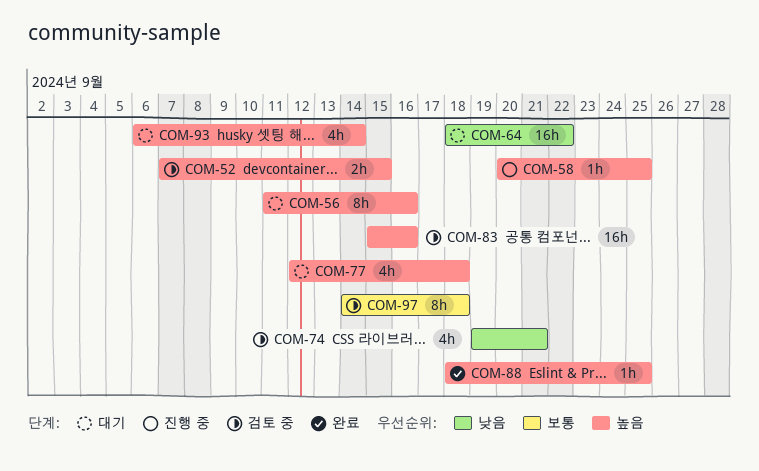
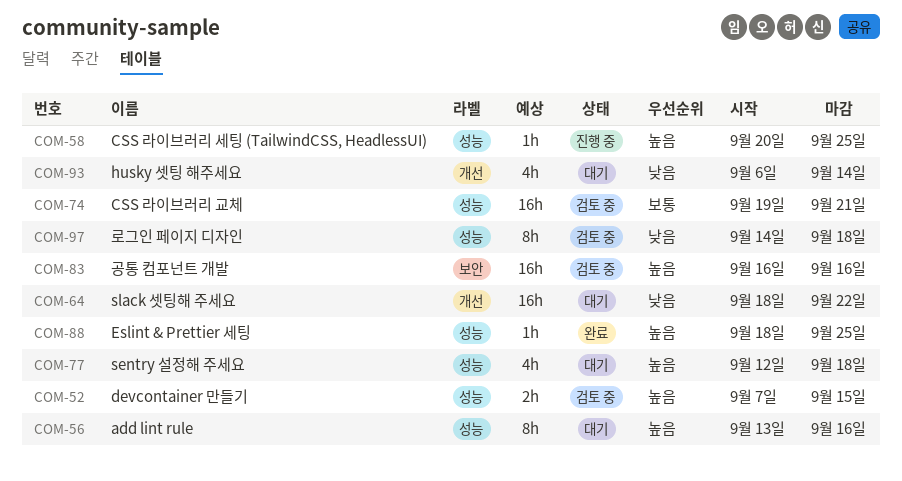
COM-56, start: Sep 11 -> Sep 13
COM-74, priority: 낮음 -> 보통
COM-74, estimate: 4h -> 16h
COM-83, start: Sep 15 -> Sep 16
COM-93, priority: 높음 -> 낮음
COM-97, priority: 보통 -> 낮음

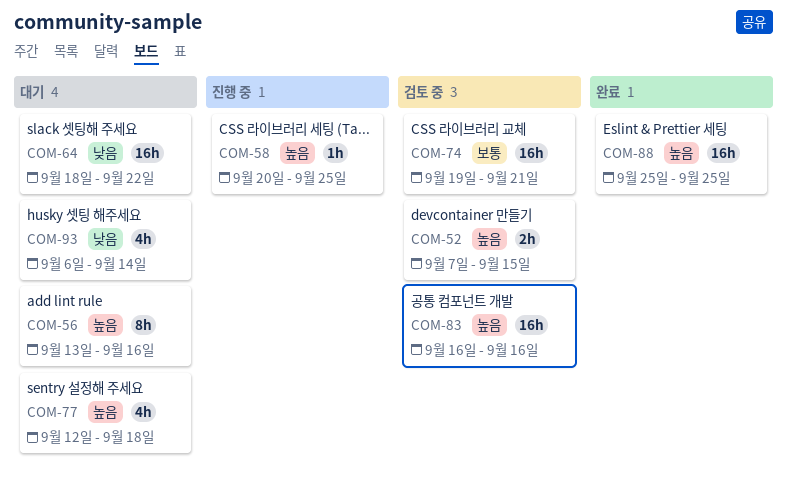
COM-88, estimate: 1h -> 16h
COM-88, start: Sep 18 -> Sep 25
COM-97: present -> none

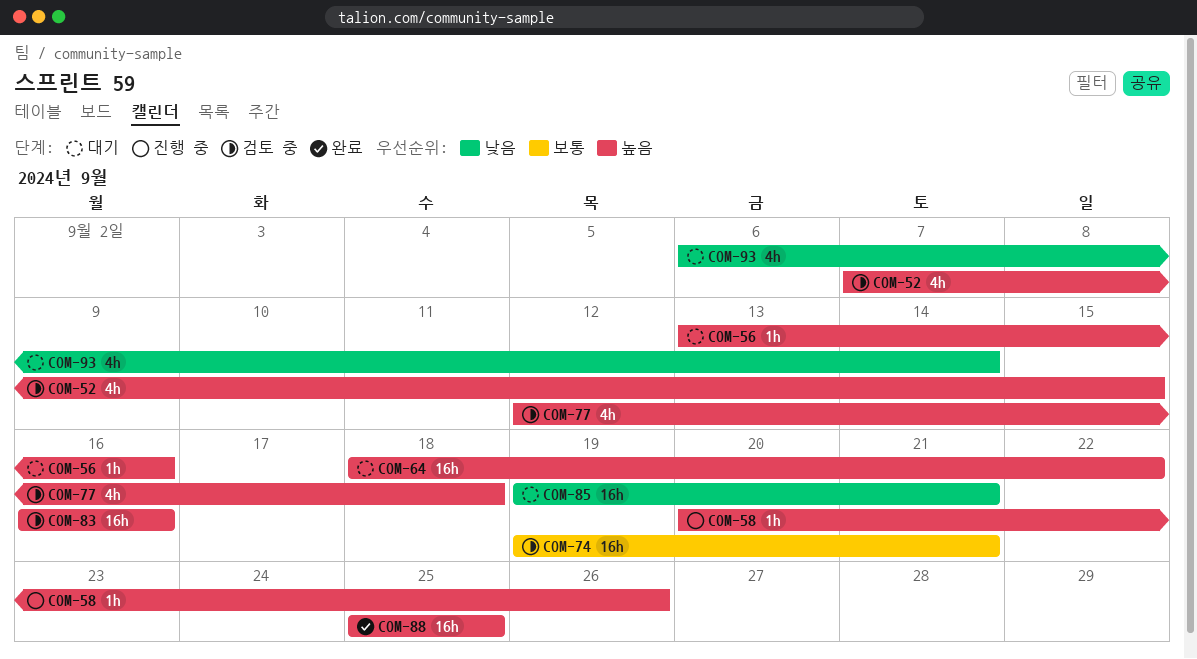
COM-52, estimate: 2h -> 4h
COM-56, estimate: 8h -> 1h
COM-58, due: Sep 25 -> Sep 26
COM-64, priority: 낮음 -> 높음
COM-77, status: 대기 -> 검토 중
COM-85: none -> present

